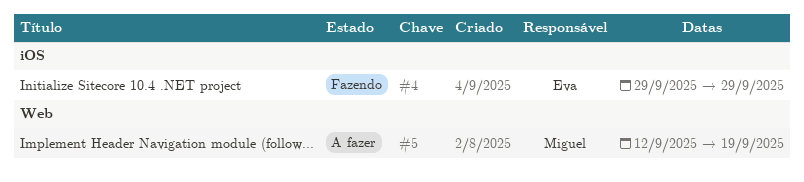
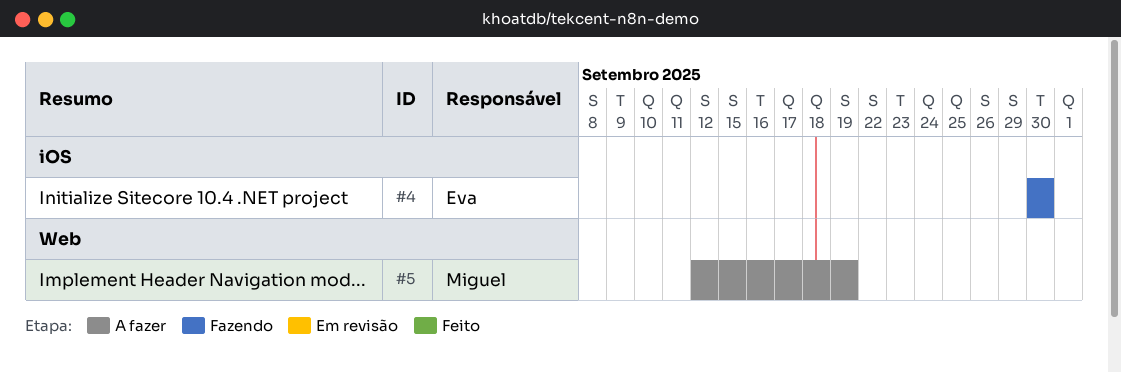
#4, start: Sep 29 -> Sep 30
#4, due: Sep 29 -> Sep 30

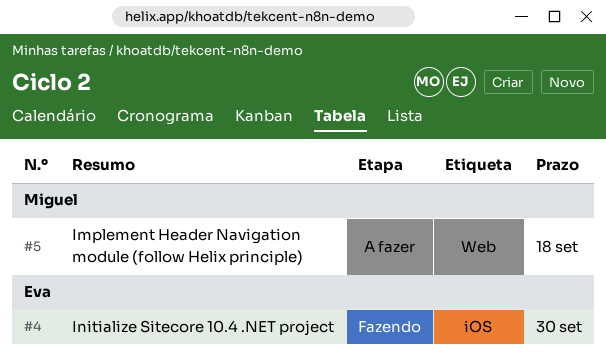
#5, due: Sep 19 -> Sep 18

